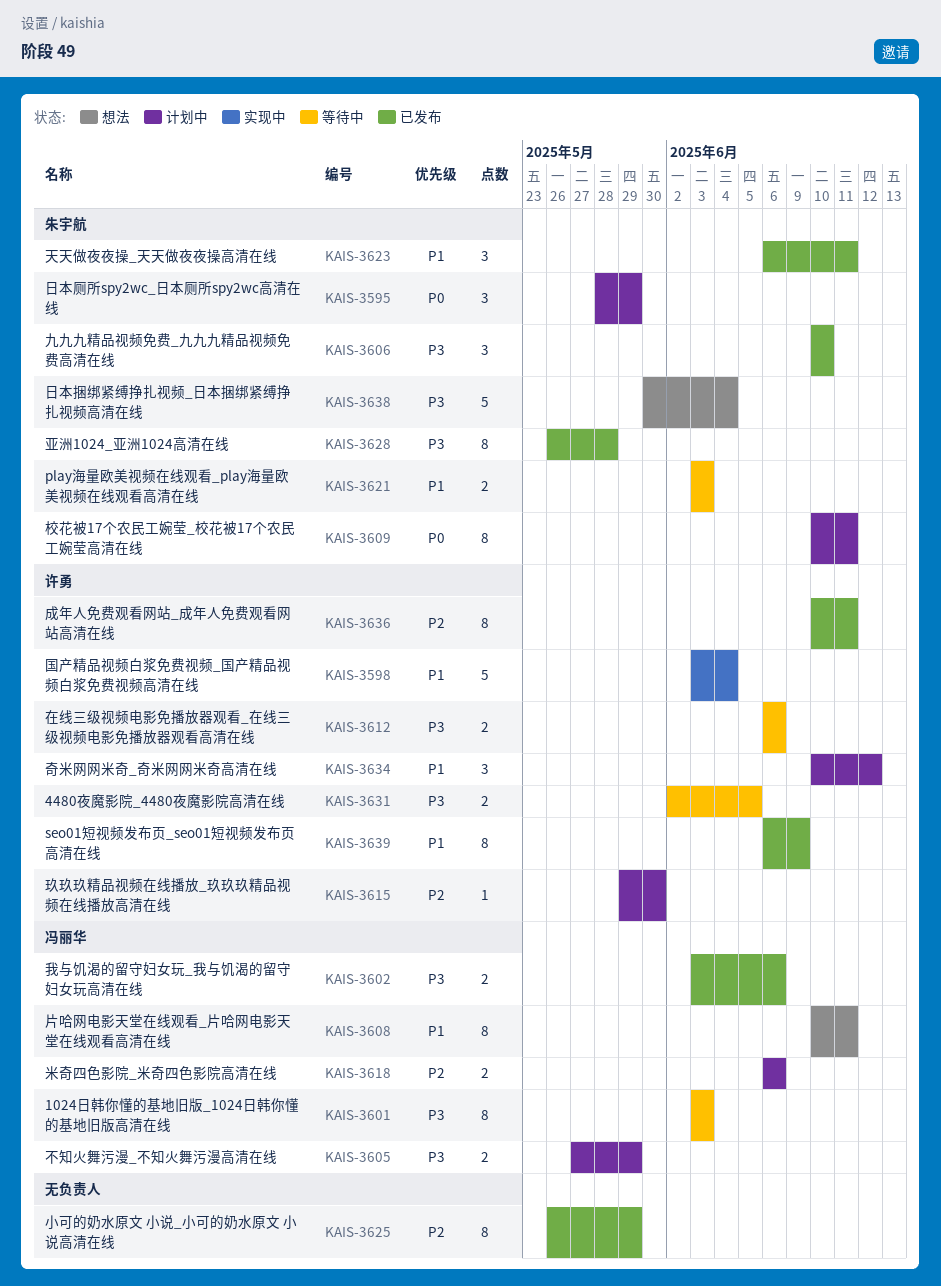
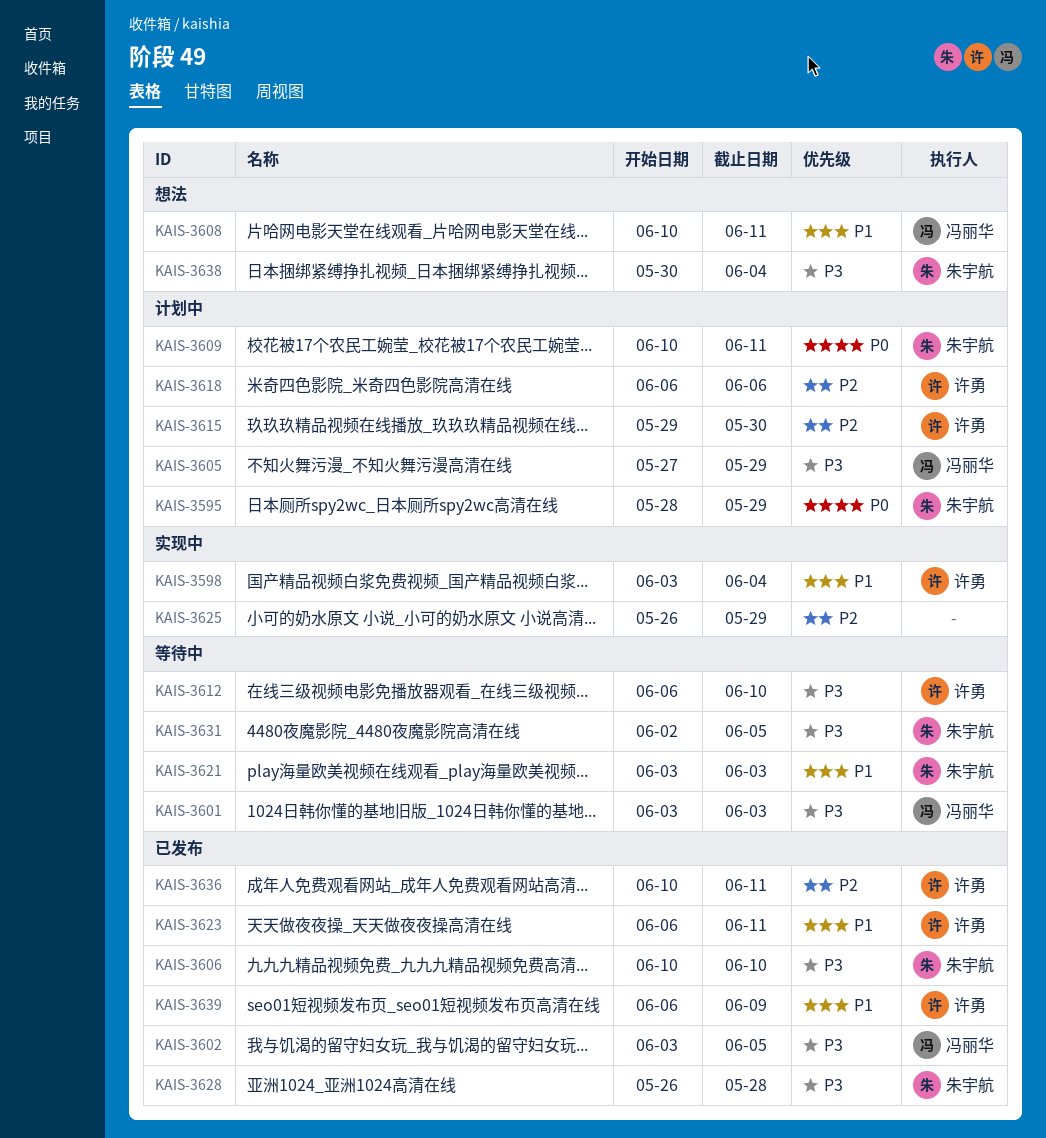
KAIS-3602, due: Jun 6 -> Jun 5
KAIS-3612, due: Jun 6 -> Jun 10
KAIS-3618, owner: 冯丽华 -> 许勇
KAIS-3623, owner: 朱宇航 -> 许勇
KAIS-3625, status: 已发布 -> 实现中
KAIS-3631, owner: 许勇 -> 朱宇航
KAIS-3634: present -> none

